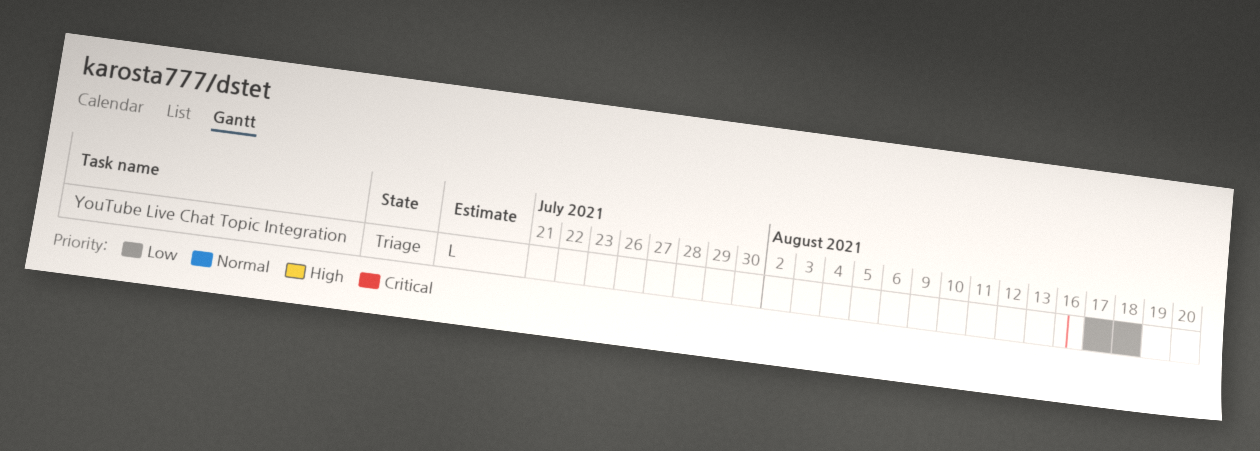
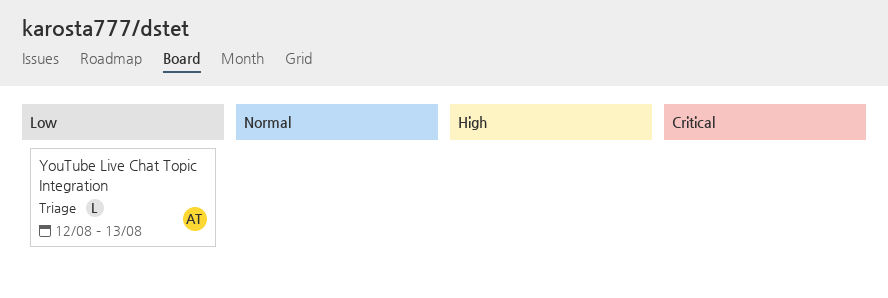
YouTube Live Chat Topic Integration, start: Aug 17 -> Aug 12
YouTube Live Chat Topic Integration, due: Aug 18 -> Aug 13

